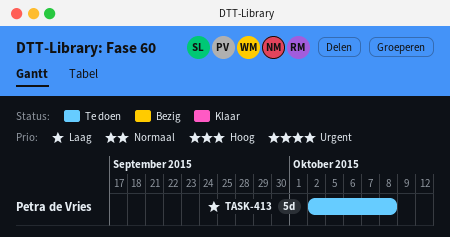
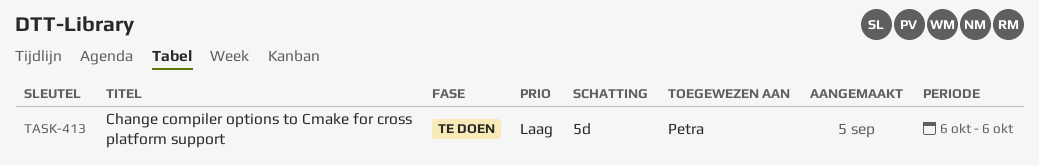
TASK-413, start: Oct 2 -> Oct 6
TASK-413, due: Oct 8 -> Oct 6

